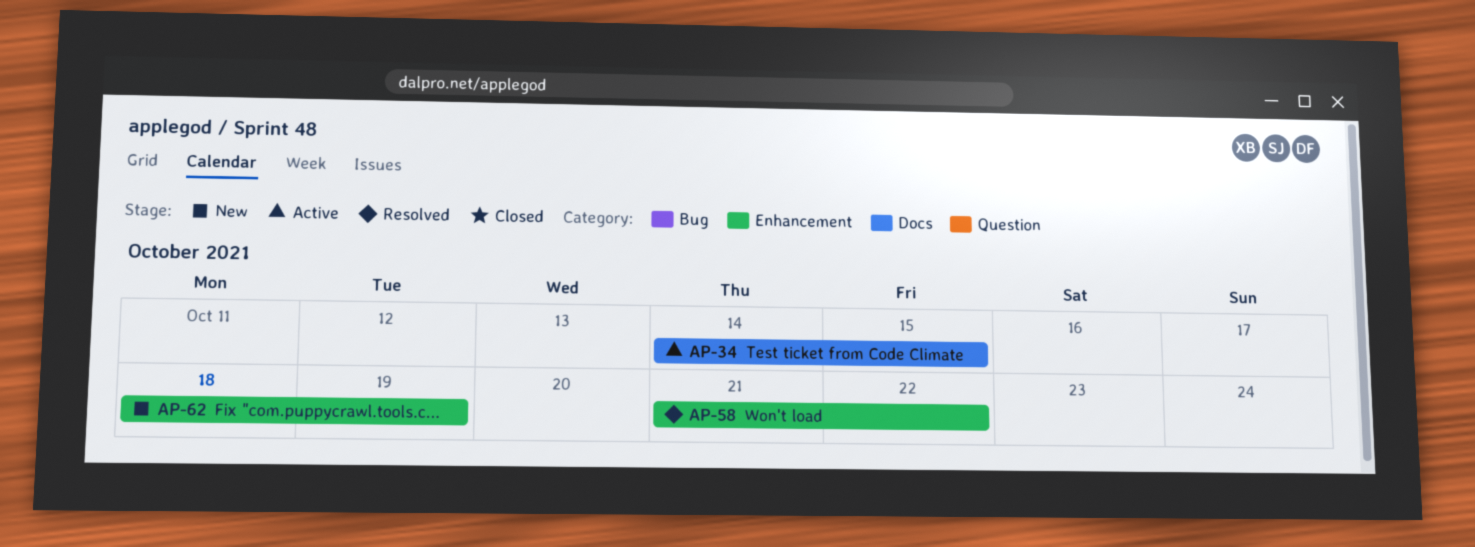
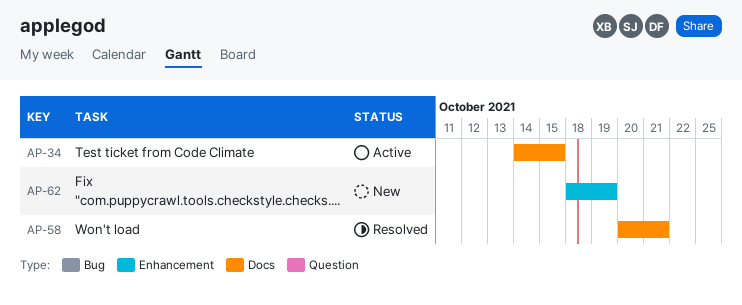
AP-58, label: Enhancement -> Docs
AP-58, start: Oct 21 -> Oct 20
AP-58, due: Oct 22 -> Oct 21

